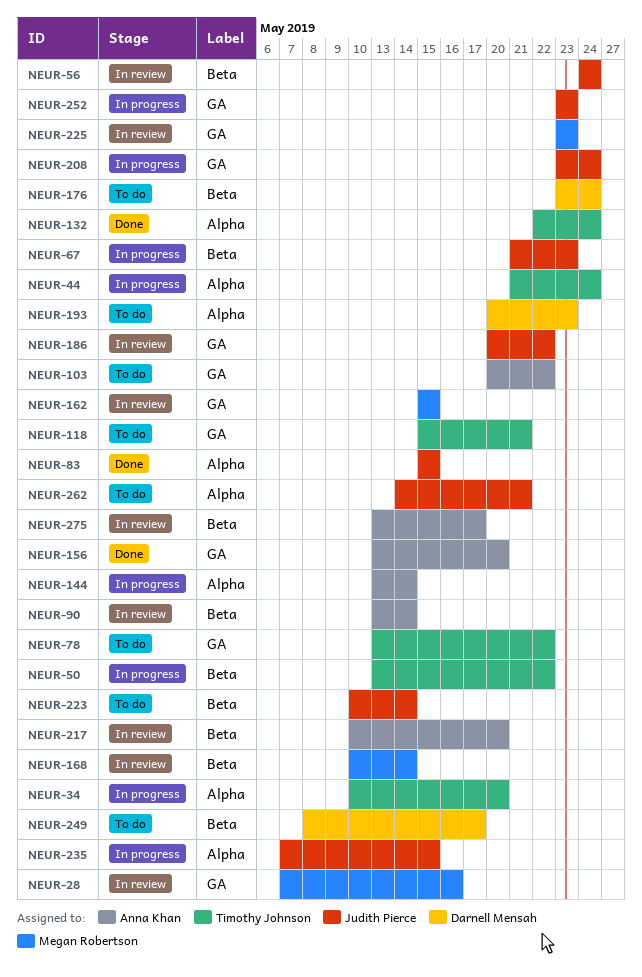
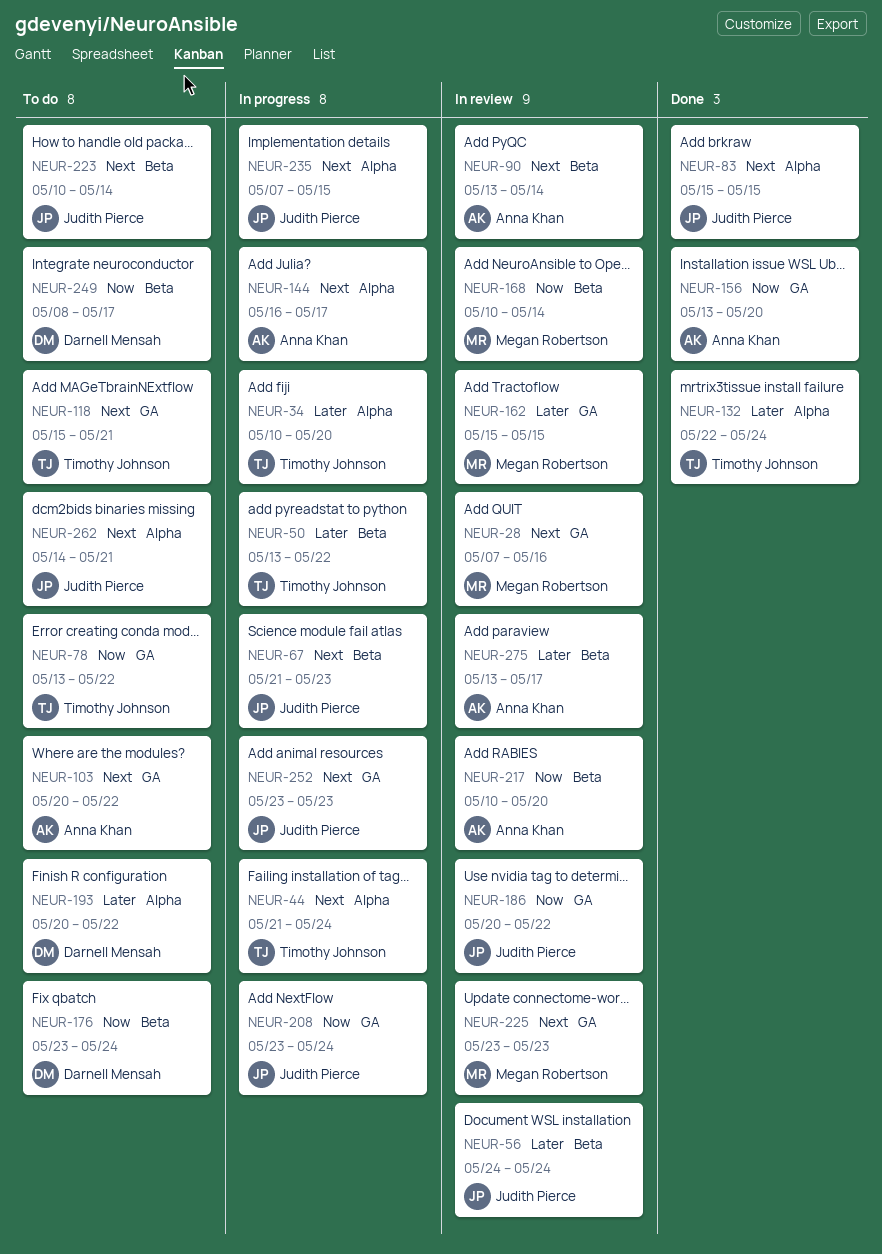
NEUR-144, start: May 13 -> May 16
NEUR-144, due: May 14 -> May 17
NEUR-193, due: May 23 -> May 22

